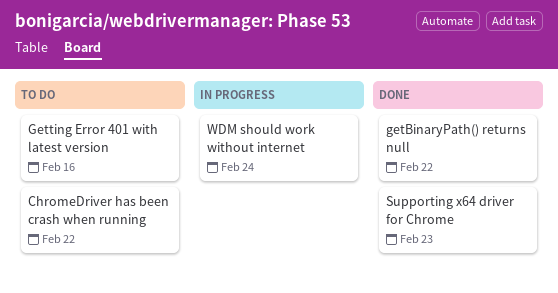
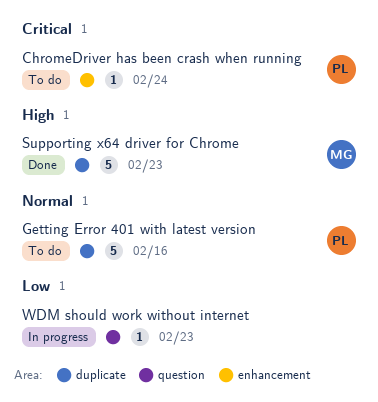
ChromeDriver has been crash when running, due: Feb 22 -> Feb 24
getBinaryPath() returns null: present -> none
WDM should work without internet, due: Feb 24 -> Feb 23

